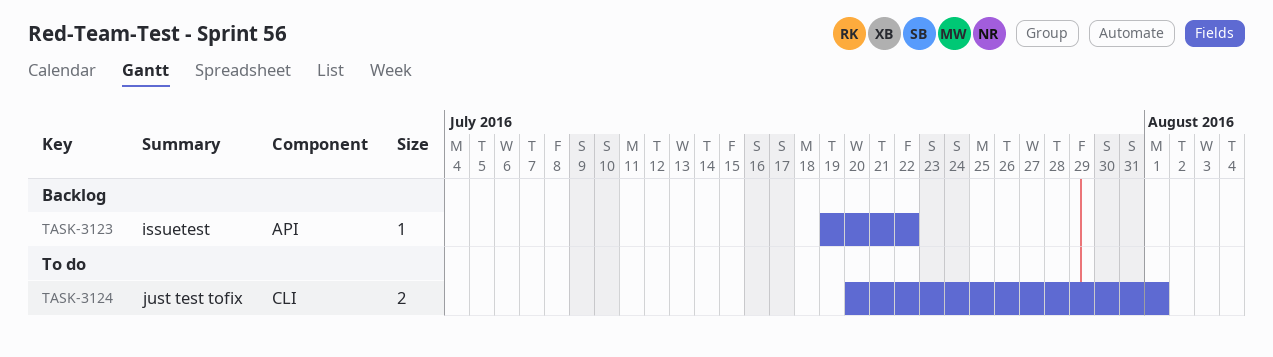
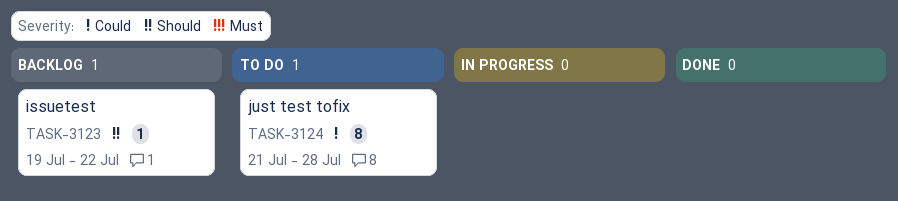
TASK-3124, estimate: 2 -> 8
TASK-3124, start: Jul 20 -> Jul 21
TASK-3124, due: Aug 1 -> Jul 28

